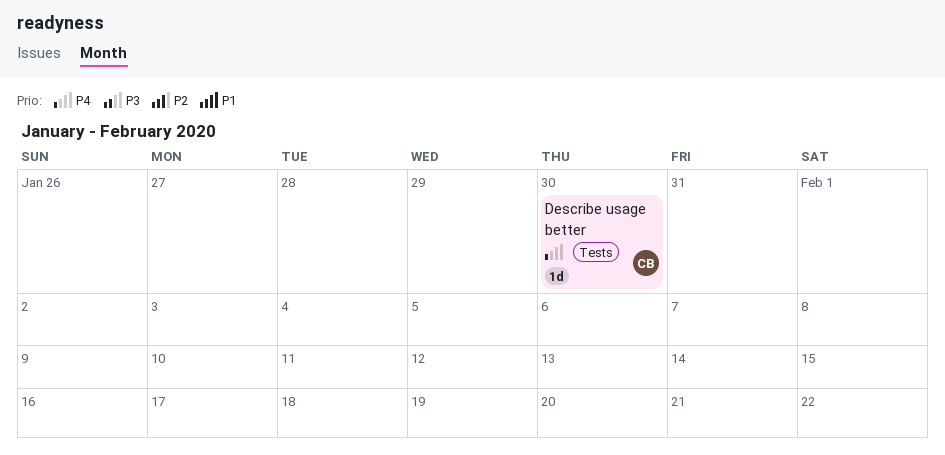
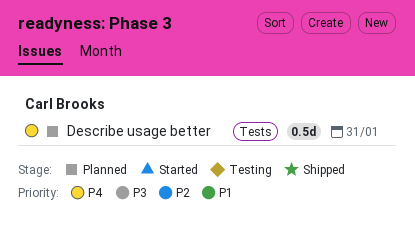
Describe usage better, estimate: 1d -> 0.5d
Describe usage better, due: Jan 30 -> Jan 31

